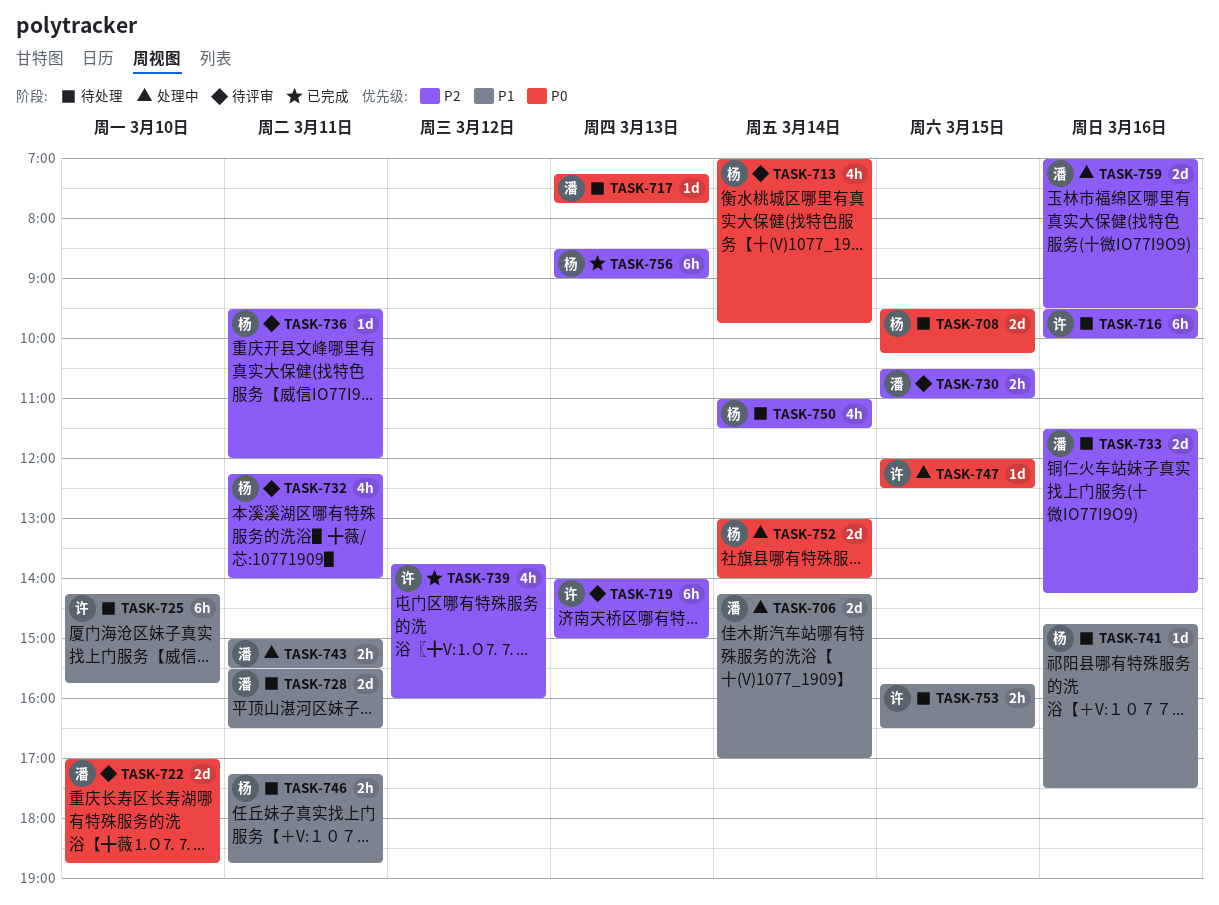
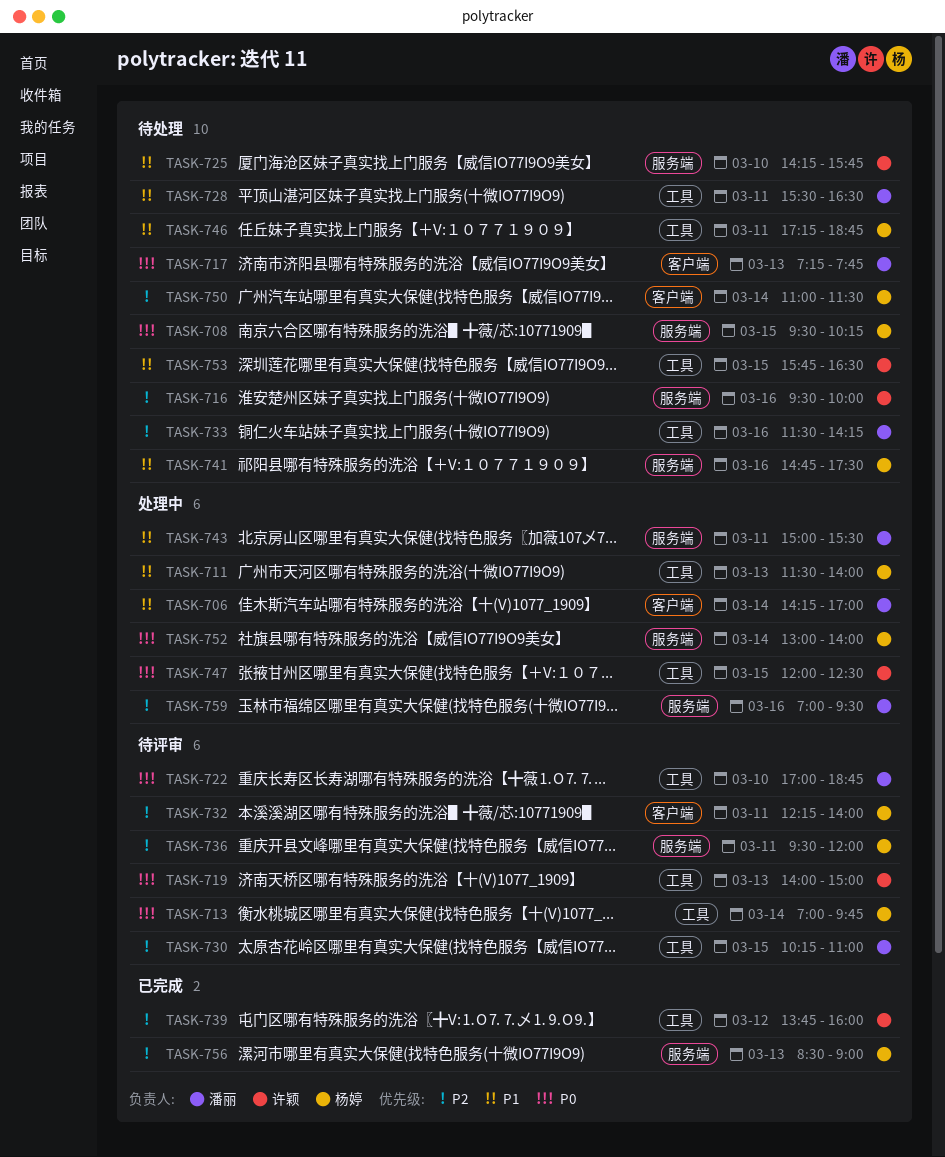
TASK-711: none -> present
TASK-719, priority: P2 -> P0
TASK-730, begins: 10:30 -> 10:15

